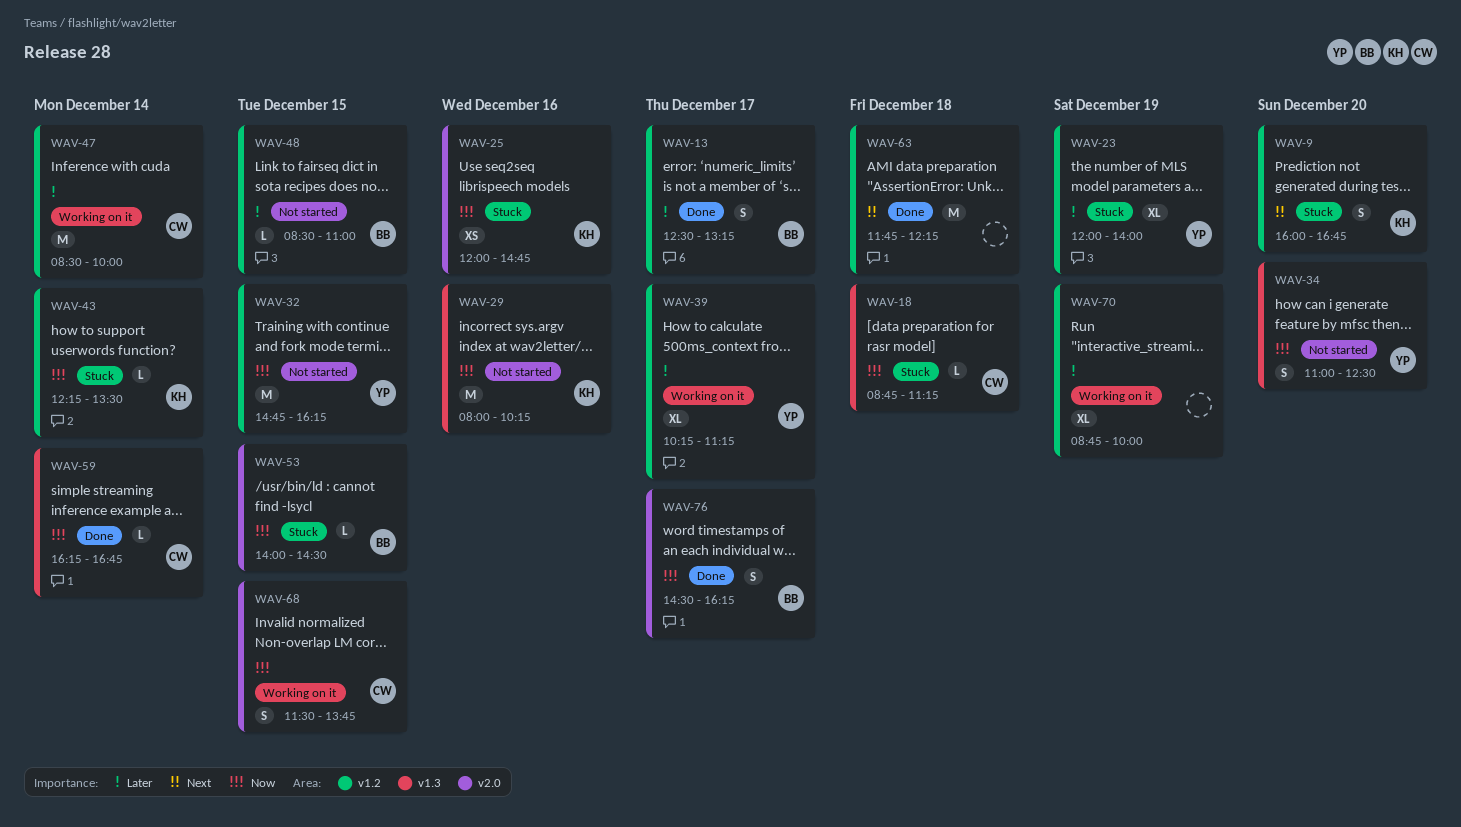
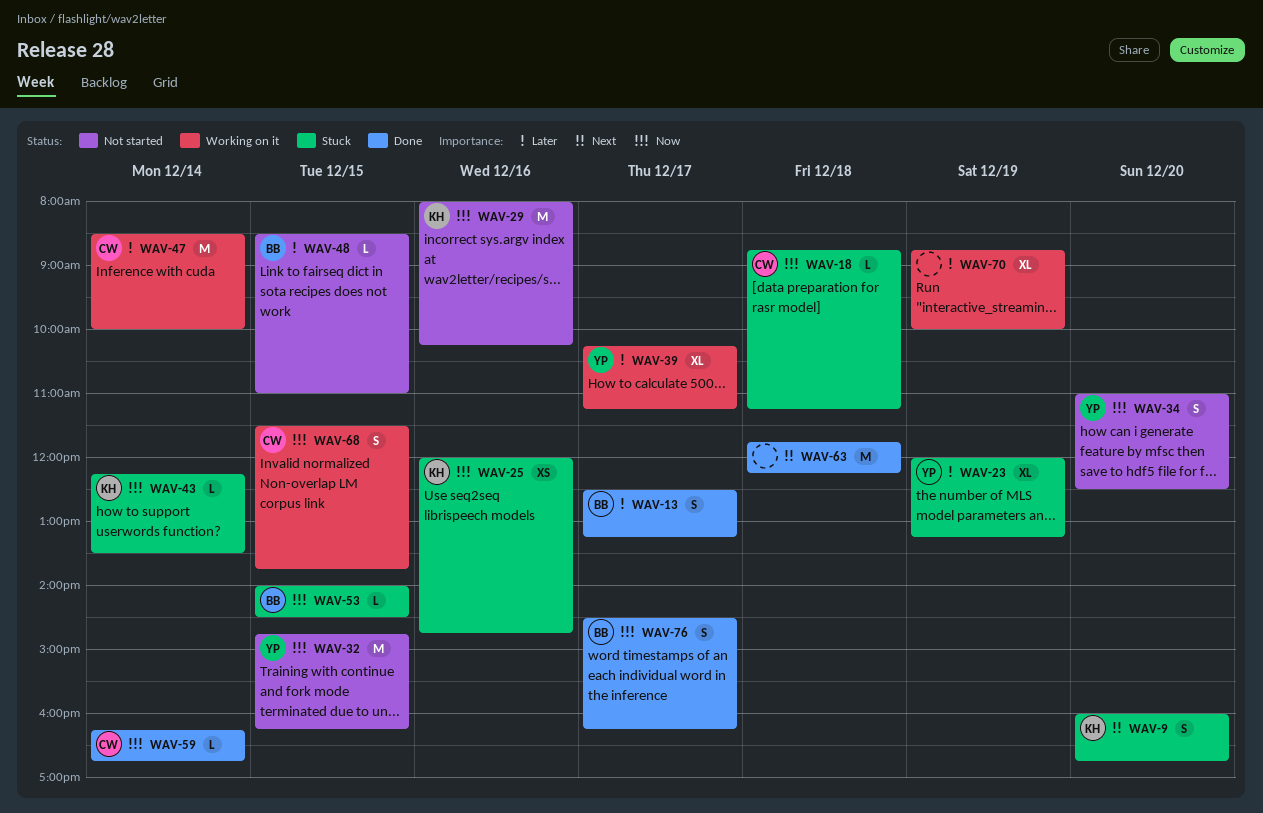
WAV-23, ends: 14:00 -> 13:15

